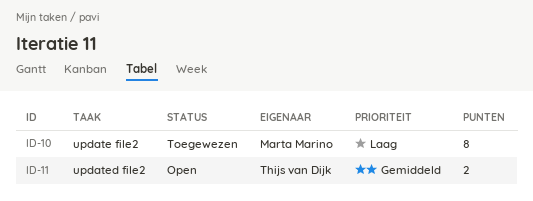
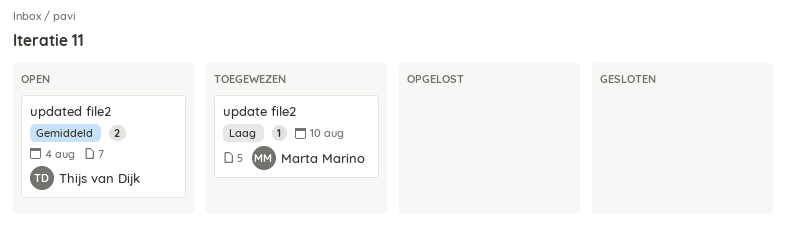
update file2, estimate: 8 -> 1

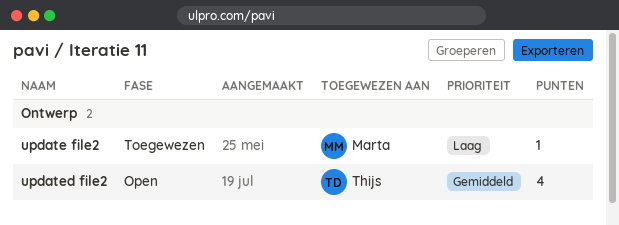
updated file2, estimate: 2 -> 4

